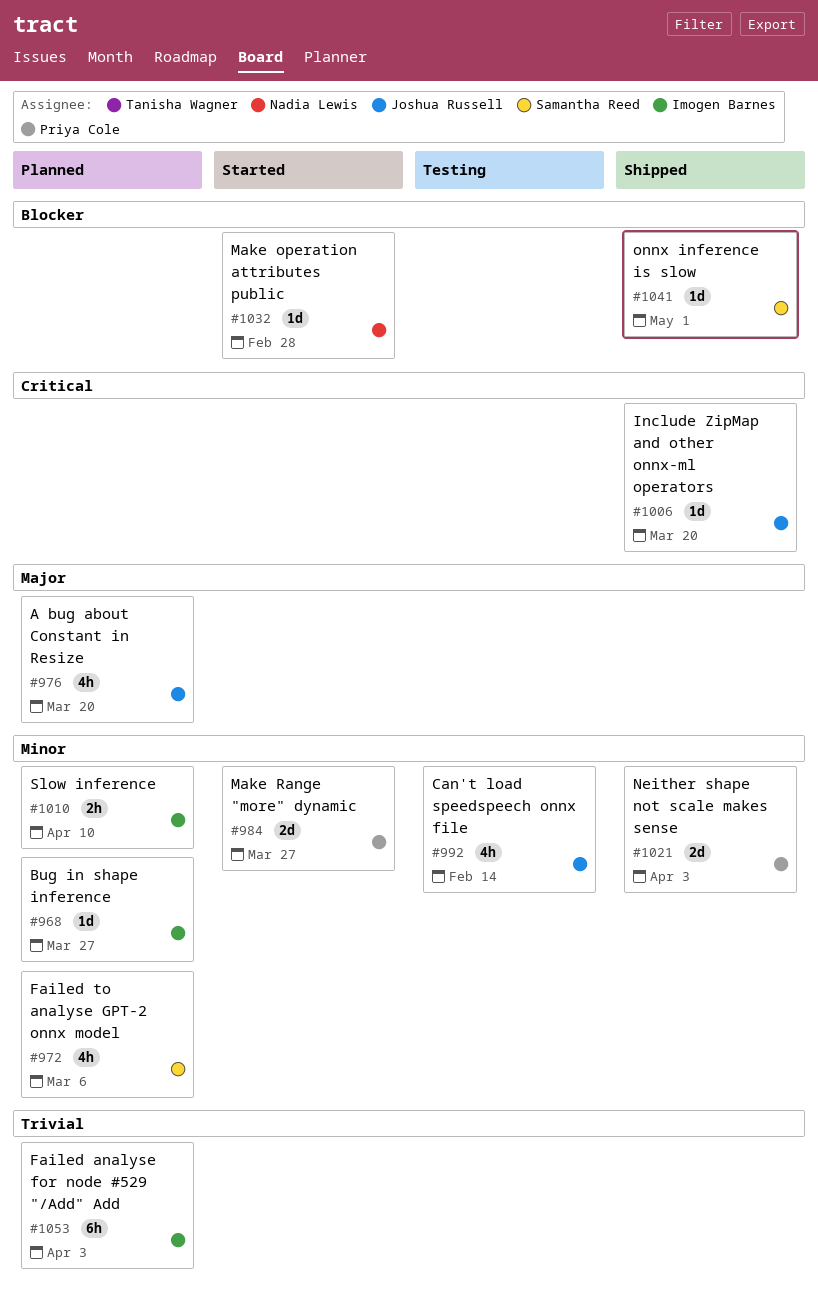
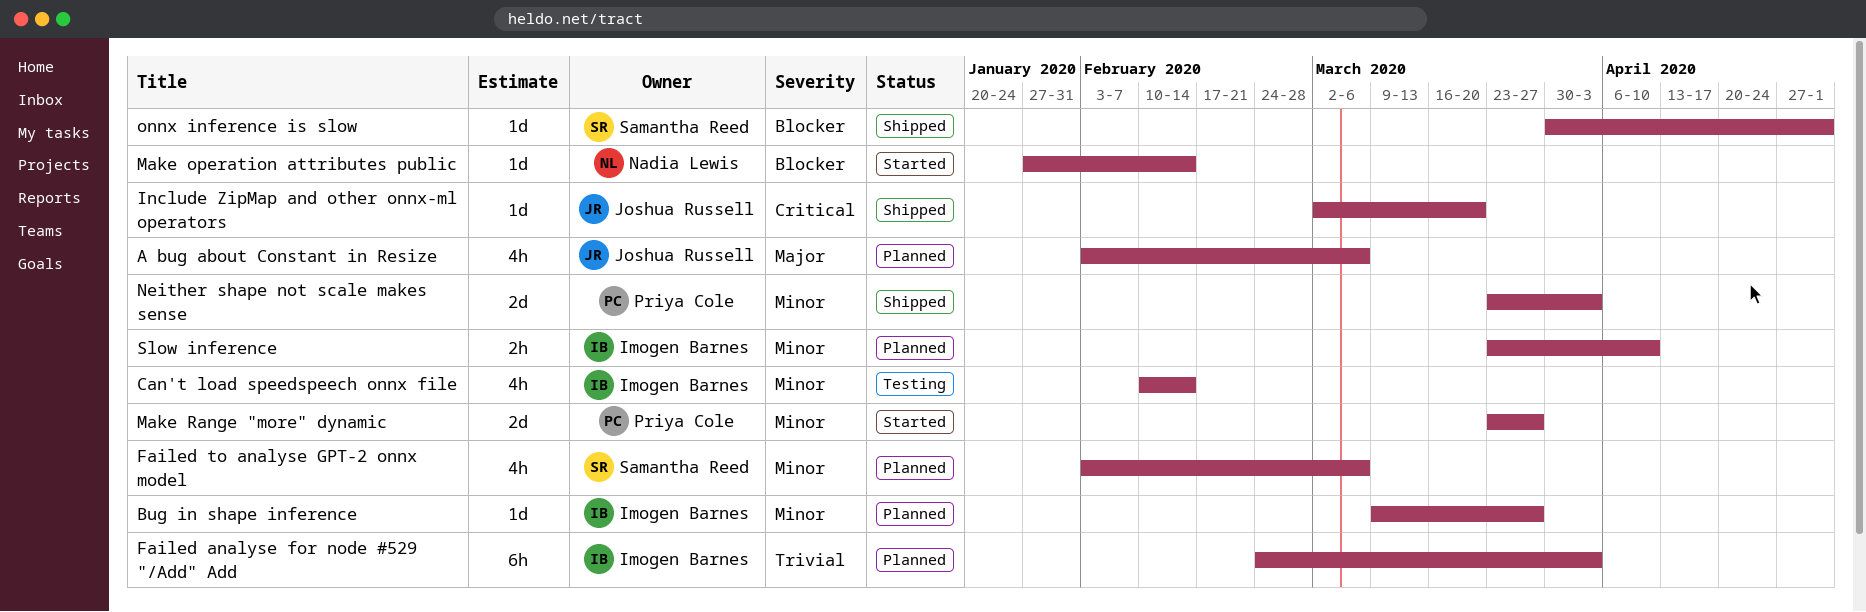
A bug about Constant in Resize, due: Mar 20 -> Mar 6
Can't load speedspeech onnx file, owner: Joshua Russell -> Imogen Barnes
Make operation attributes public, due: Feb 28 -> Feb 14

